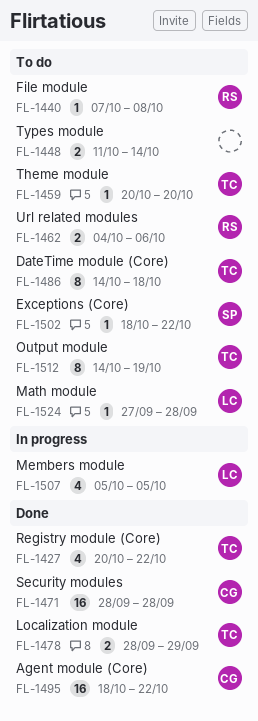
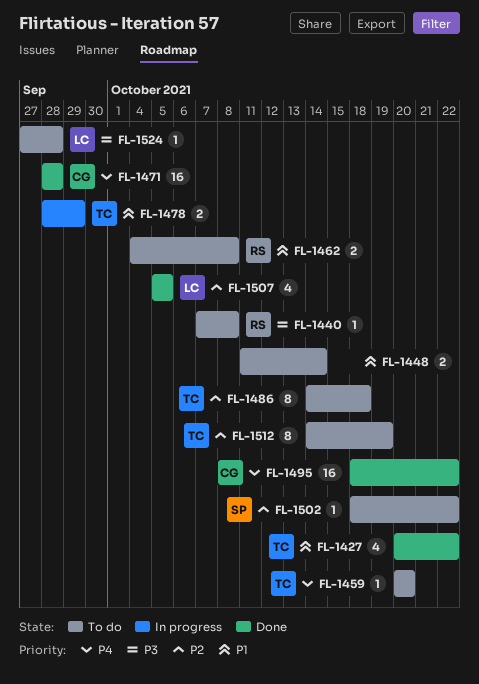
FL-1462, due: Oct 6 -> Oct 8
FL-1478, status: Done -> In progress
FL-1507, status: In progress -> Done

